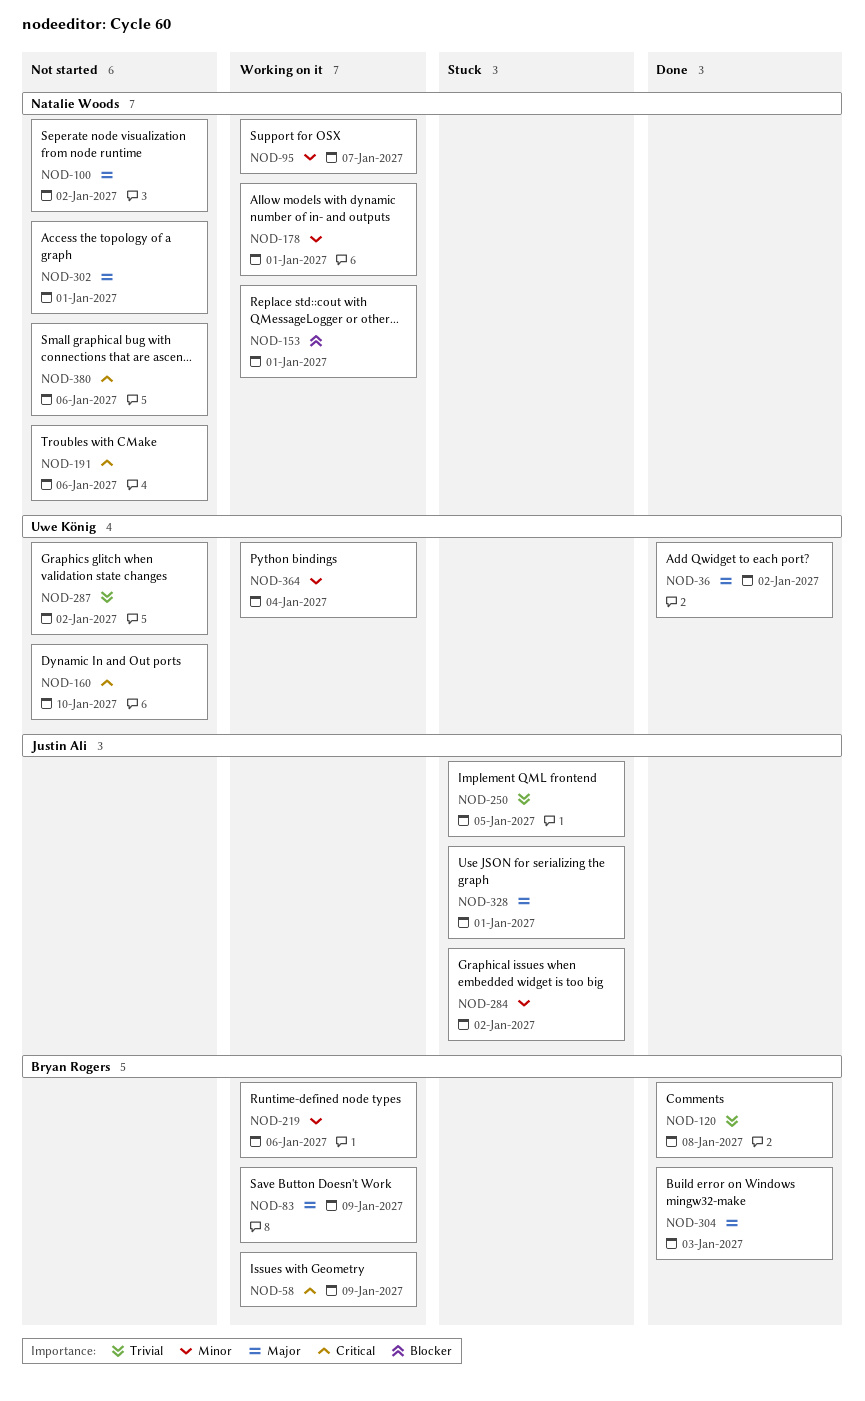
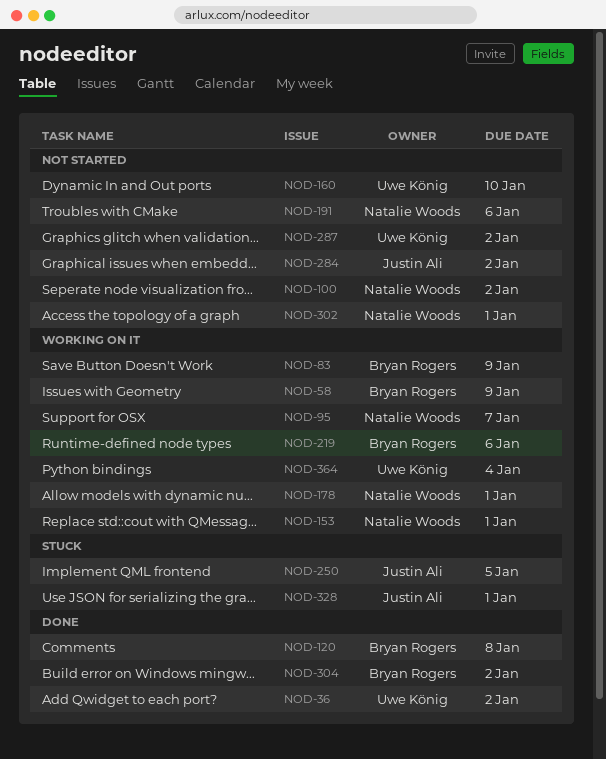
NOD-284, status: Stuck -> Not started
NOD-304, due: Jan 3 -> Jan 2
NOD-380: present -> none

